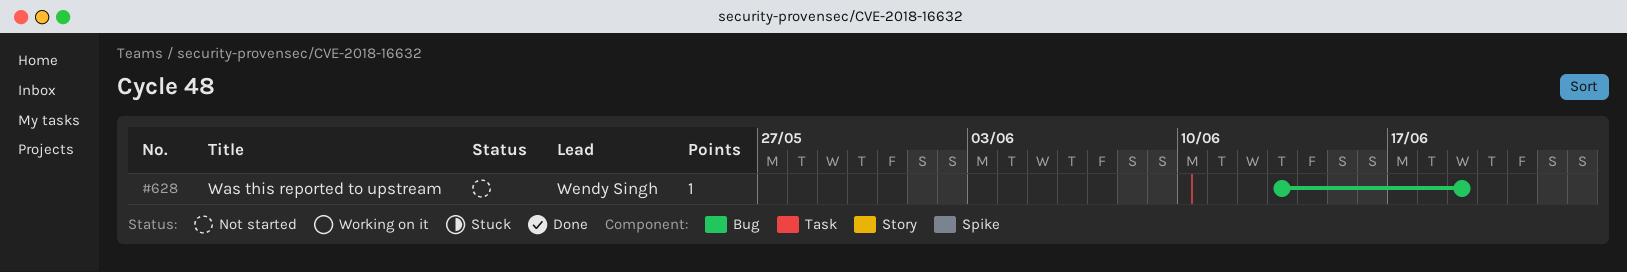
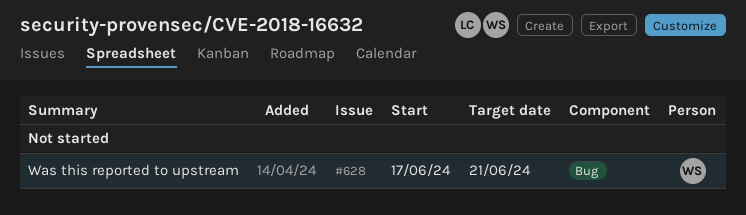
#628, start: Jun 13 -> Jun 17
#628, due: Jun 19 -> Jun 21

